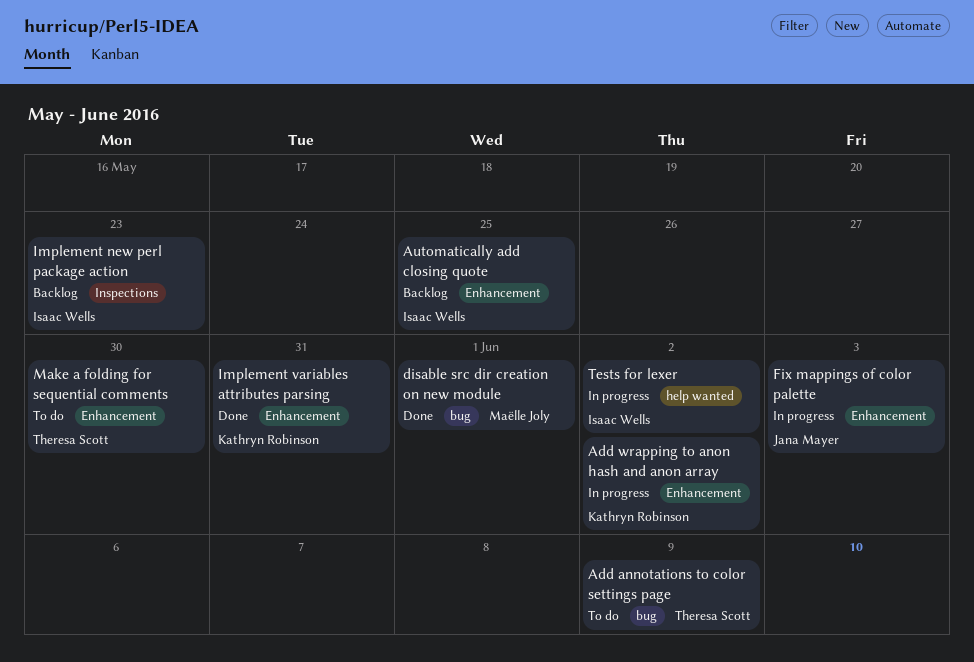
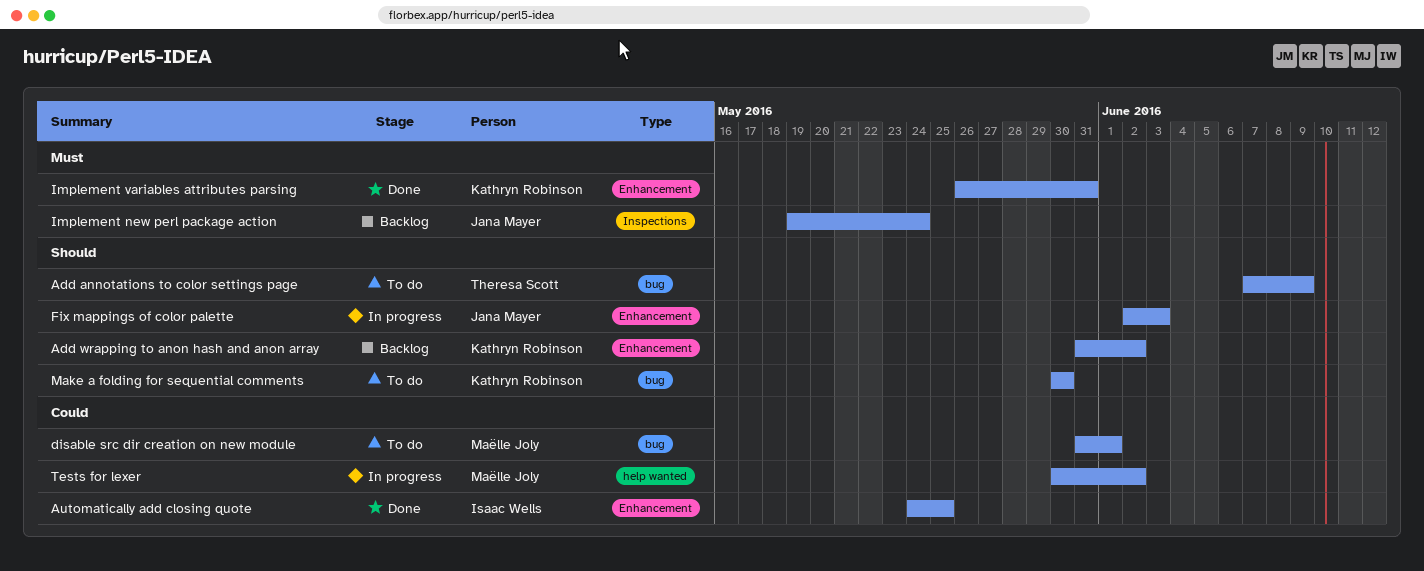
Add wrapping to anon hash and anon array, status: In progress -> Backlog
Automatically add closing quote, status: Backlog -> Done
disable src dir creation on new module, status: Done -> To do
Implement new perl package action, owner: Isaac Wells -> Jana Mayer
Implement new perl package action, due: May 23 -> May 24
Make a folding for sequential comments, owner: Theresa Scott -> Kathryn Robinson
Make a folding for sequential comments, label: Enhancement -> bug
Tests for lexer, owner: Isaac Wells -> Maëlle Joly

